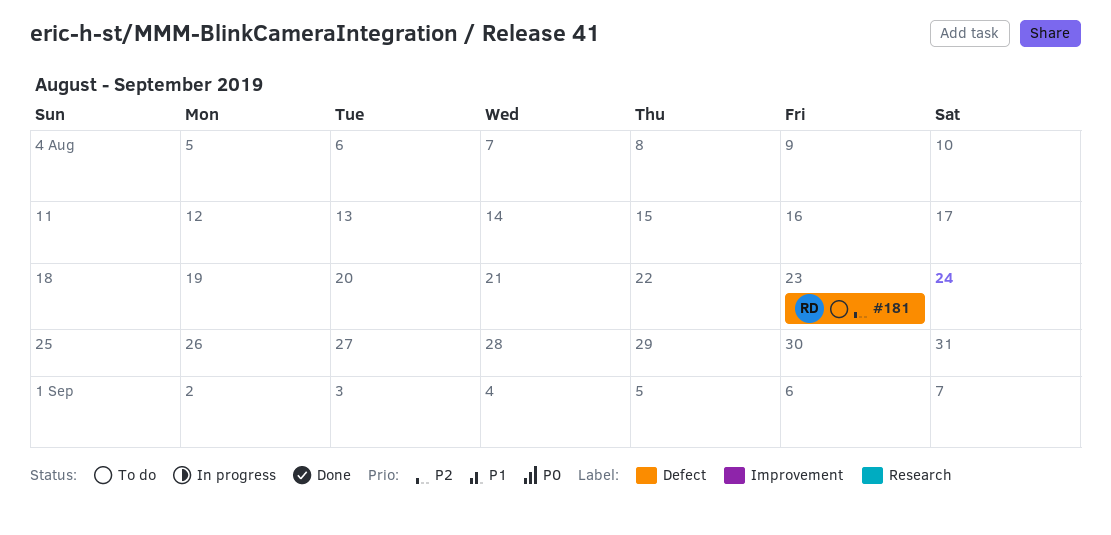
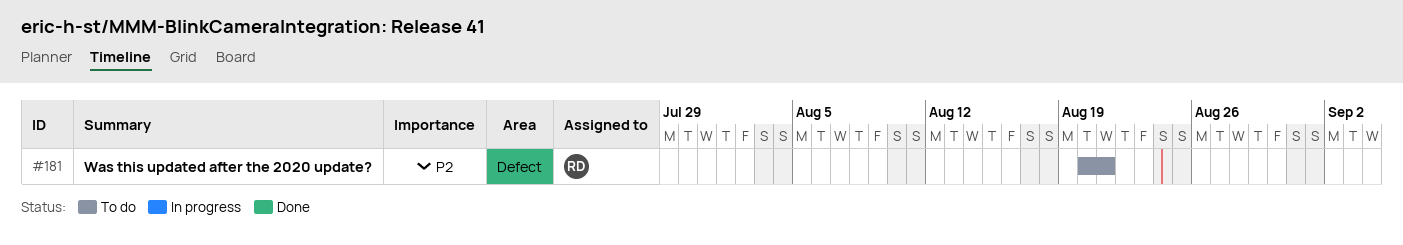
#181, start: Aug 23 -> Aug 20
#181, due: Aug 23 -> Aug 21

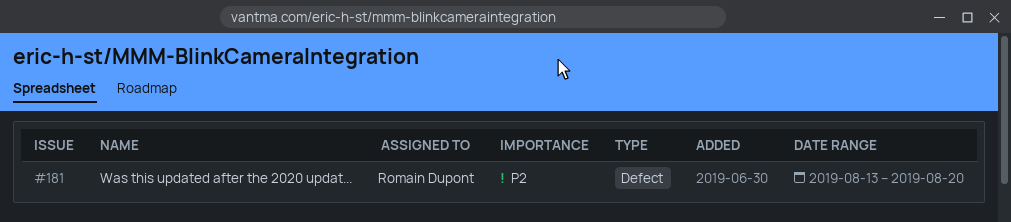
#181, start: Aug 20 -> Aug 13
#181, due: Aug 21 -> Aug 20

